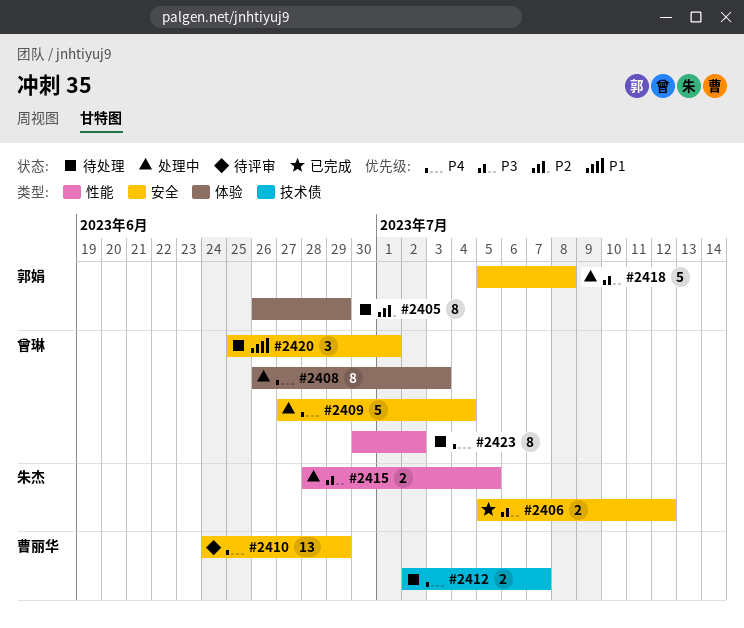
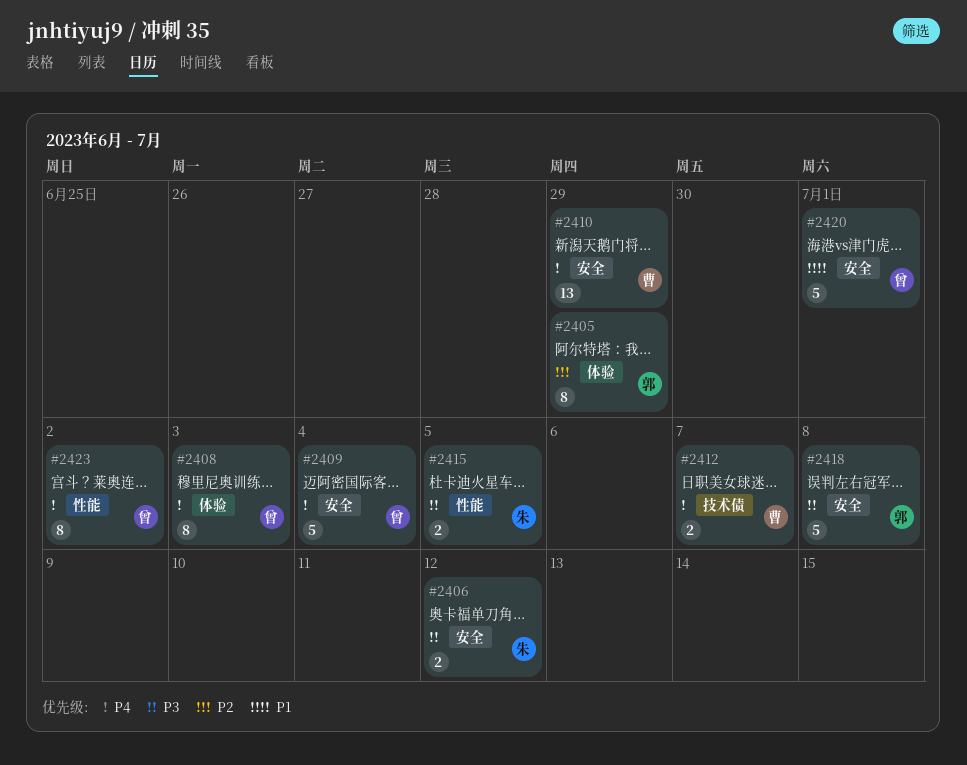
#2420, estimate: 3 -> 5

